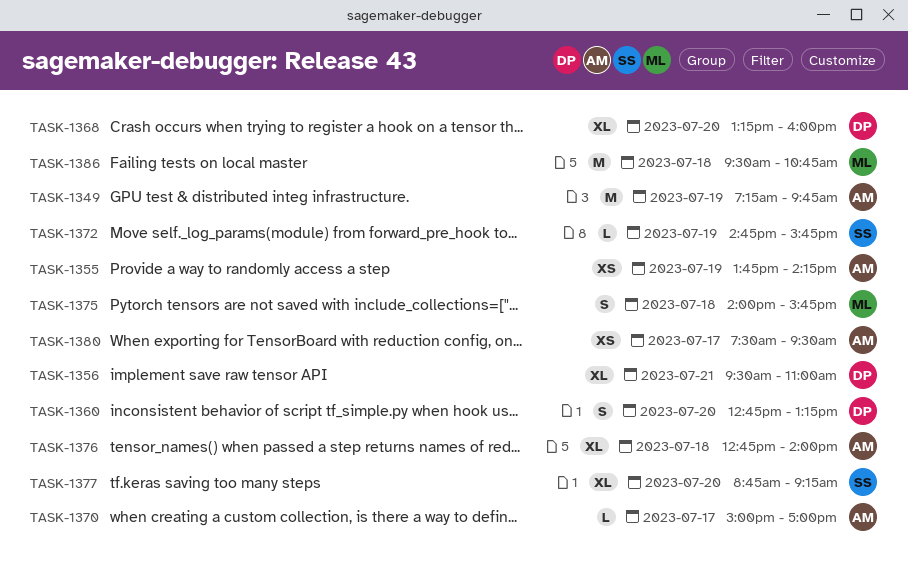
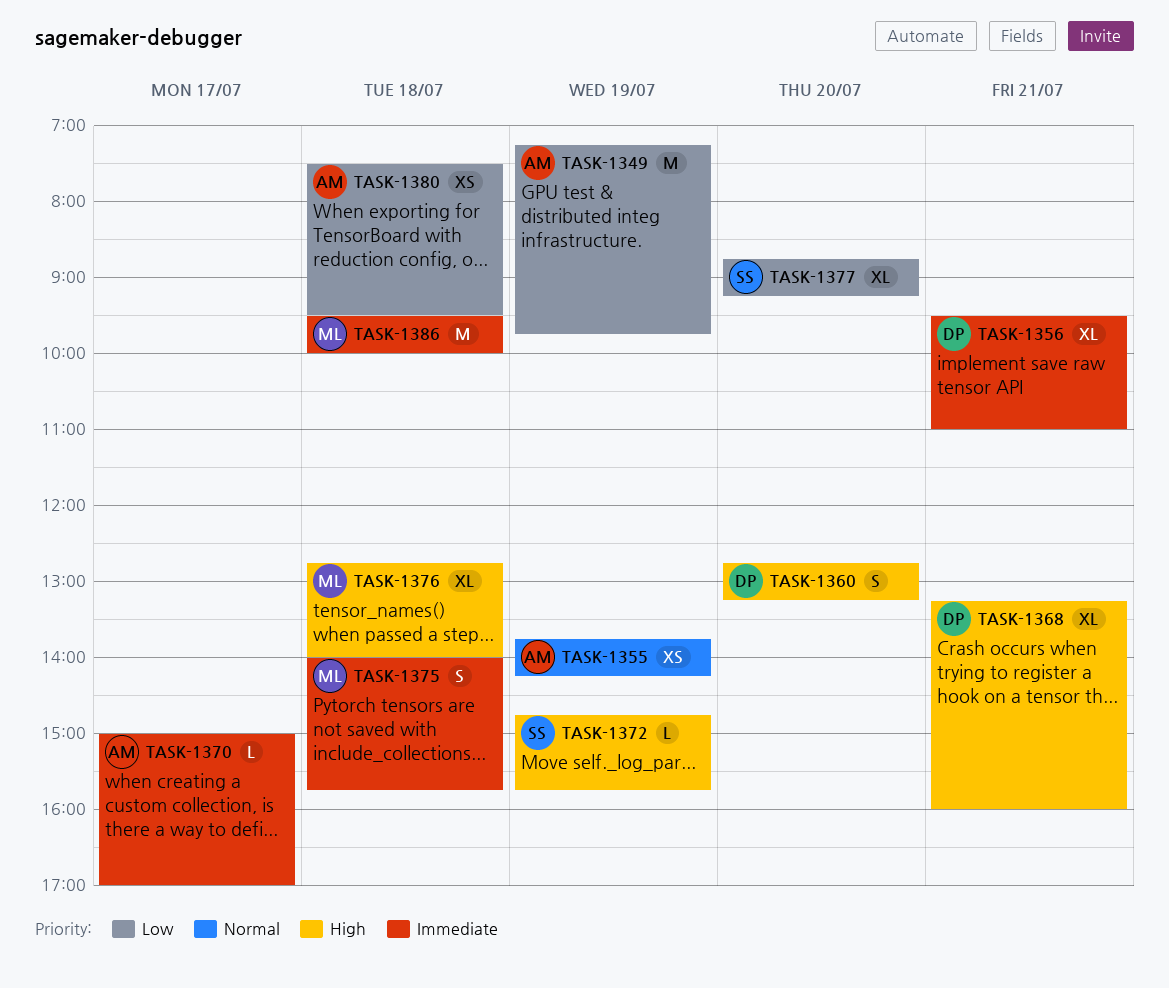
TASK-1368, day: Jul 20 -> Jul 21
TASK-1376, owner: AM -> ML
TASK-1380, day: Jul 17 -> Jul 18
TASK-1386, ends: 10:45 -> 10:00

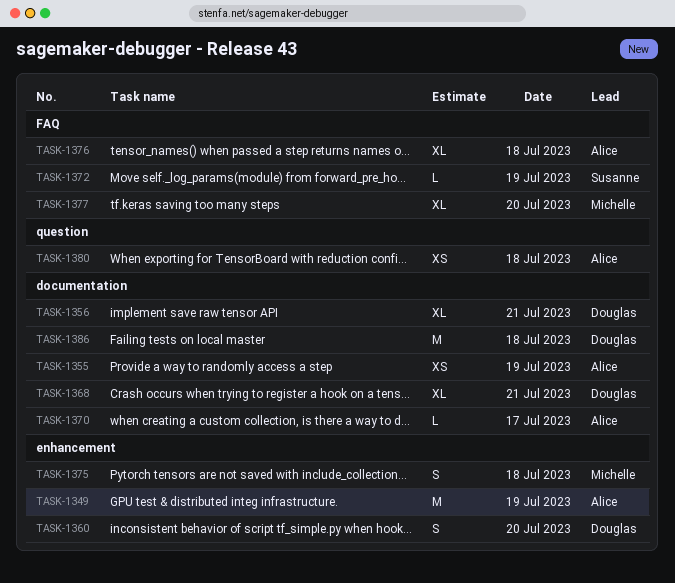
TASK-1376, owner: Michelle -> Alice
TASK-1377, owner: Susanne -> Michelle
TASK-1386, owner: Michelle -> Douglas

